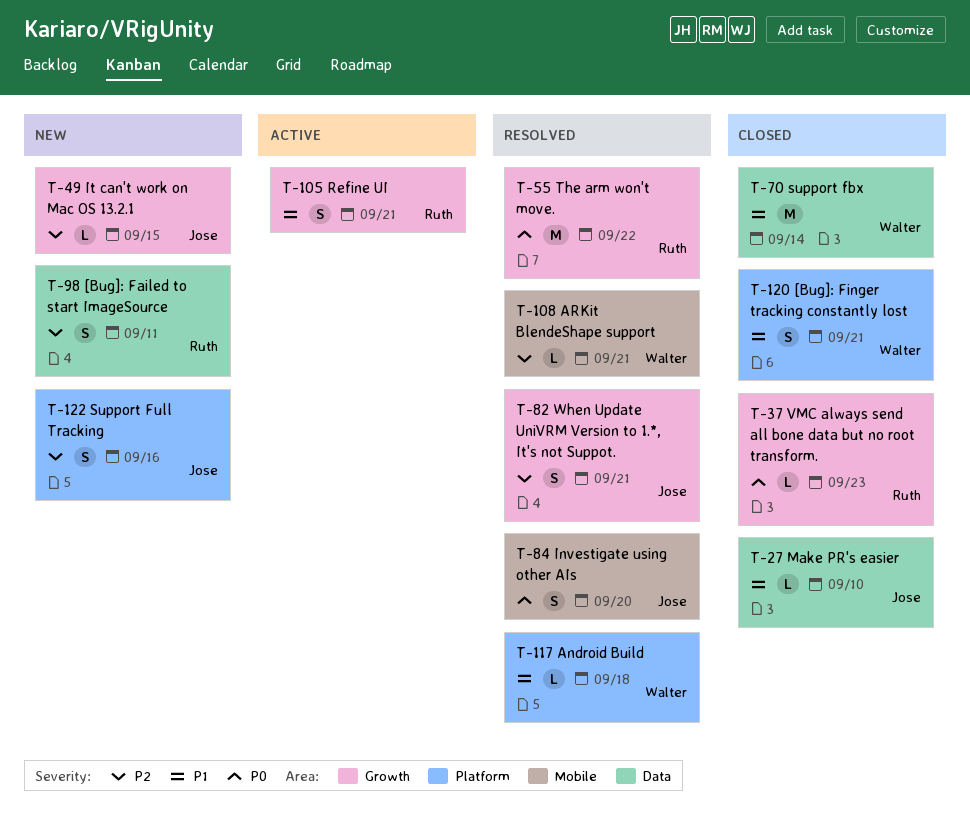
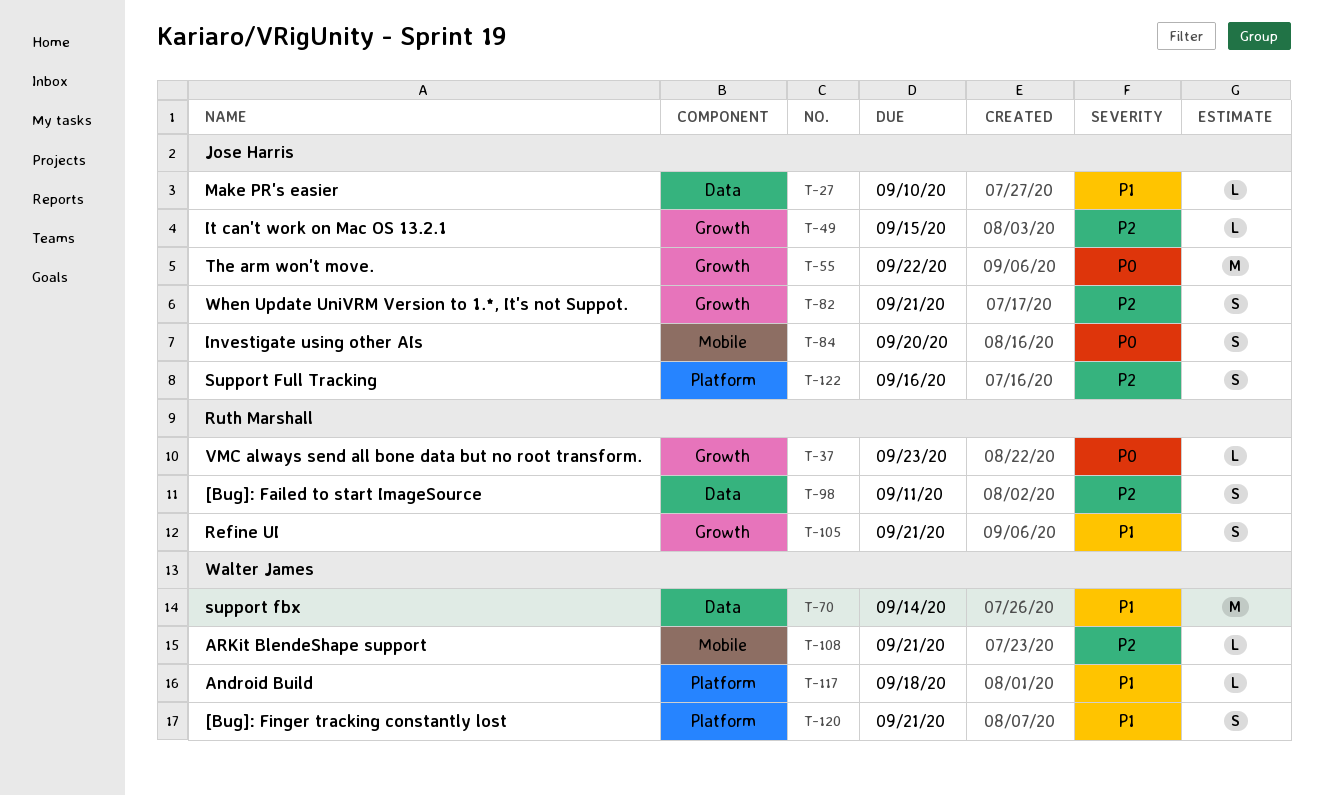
T-55, owner: Ruth Marshall -> Jose Harris

